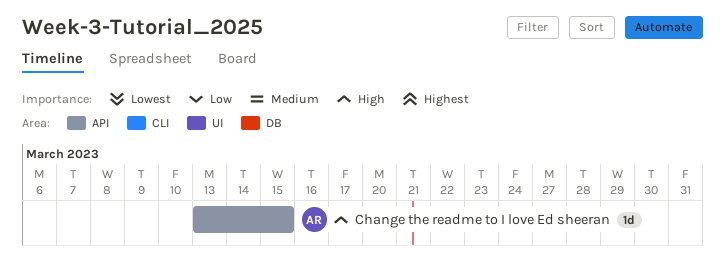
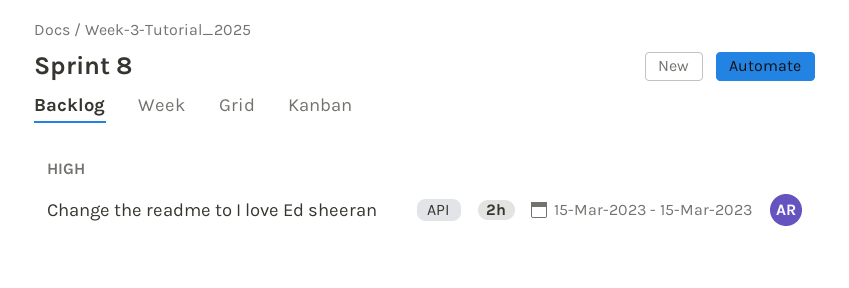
Change the readme to I love Ed sheeran, estimate: 1d -> 2h
Change the readme to I love Ed sheeran, start: Mar 13 -> Mar 15

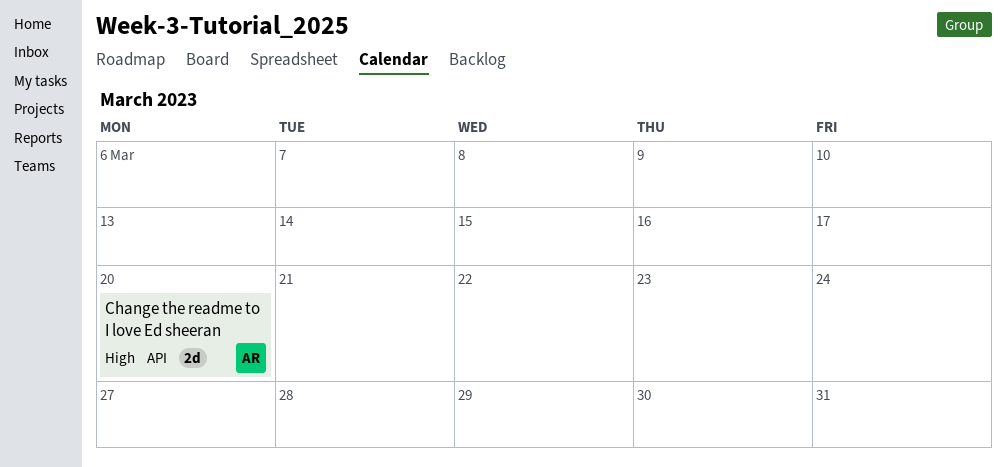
Change the readme to I love Ed sheeran, estimate: 2h -> 2d
Change the readme to I love Ed sheeran, due: Mar 15 -> Mar 20

